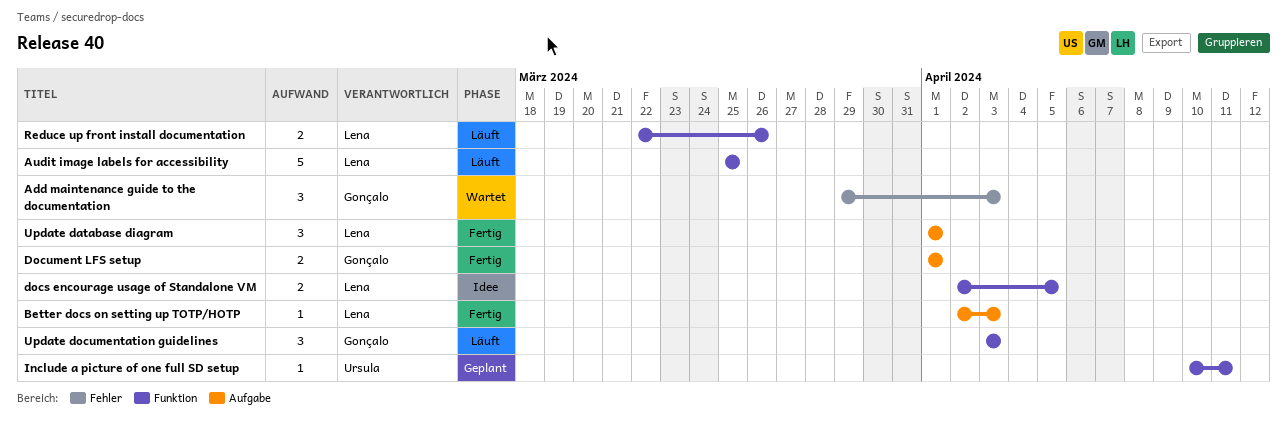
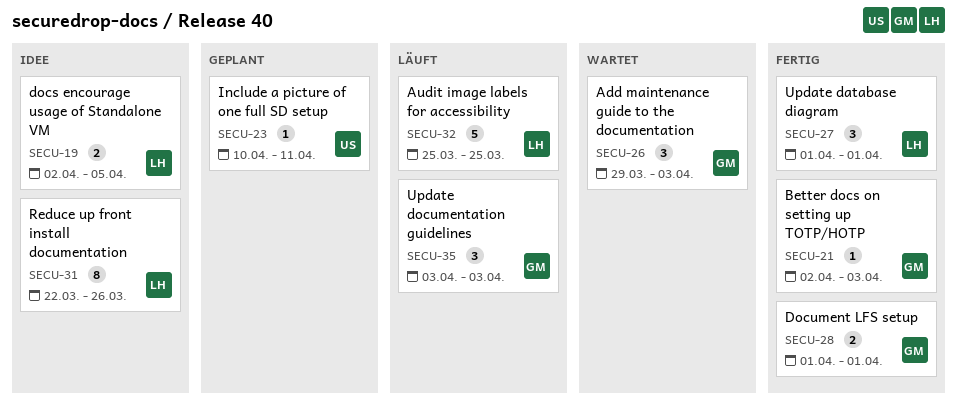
Better docs on setting up TOTP/HOTP, owner: Lena -> Gonçalo
Reduce up front install documentation, status: Läuft -> Idee
Reduce up front install documentation, estimate: 2 -> 8

